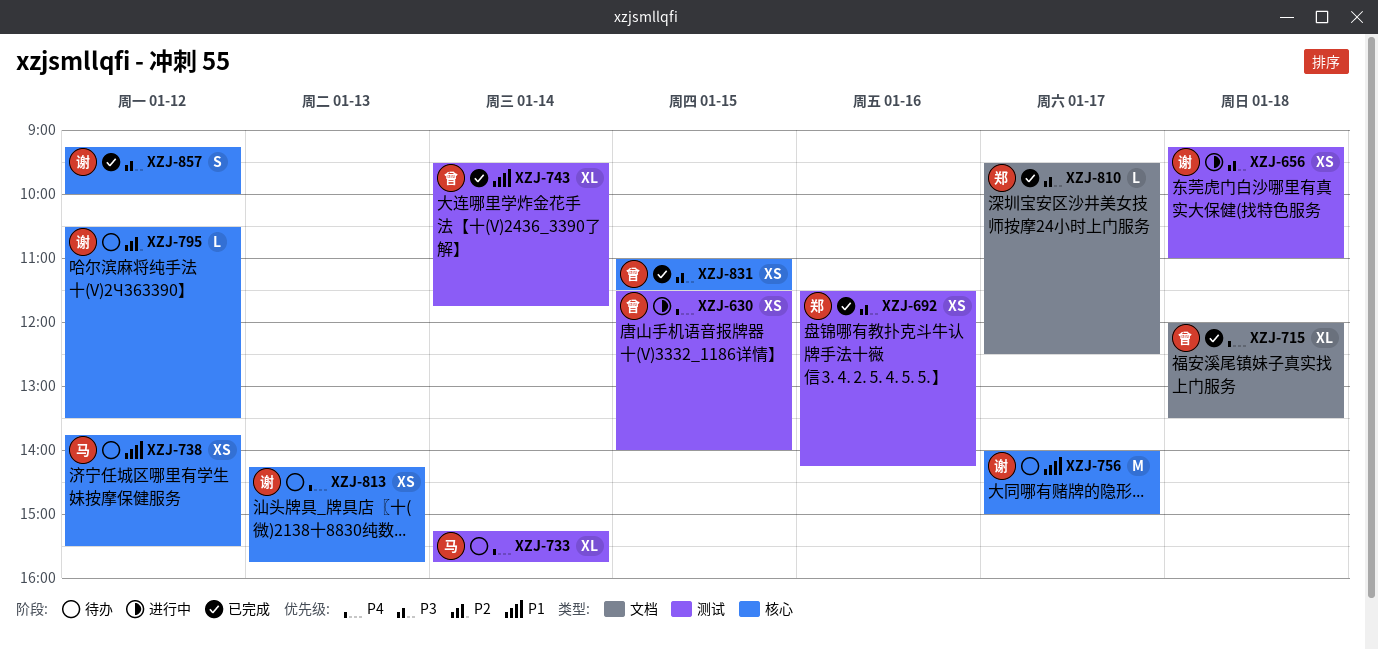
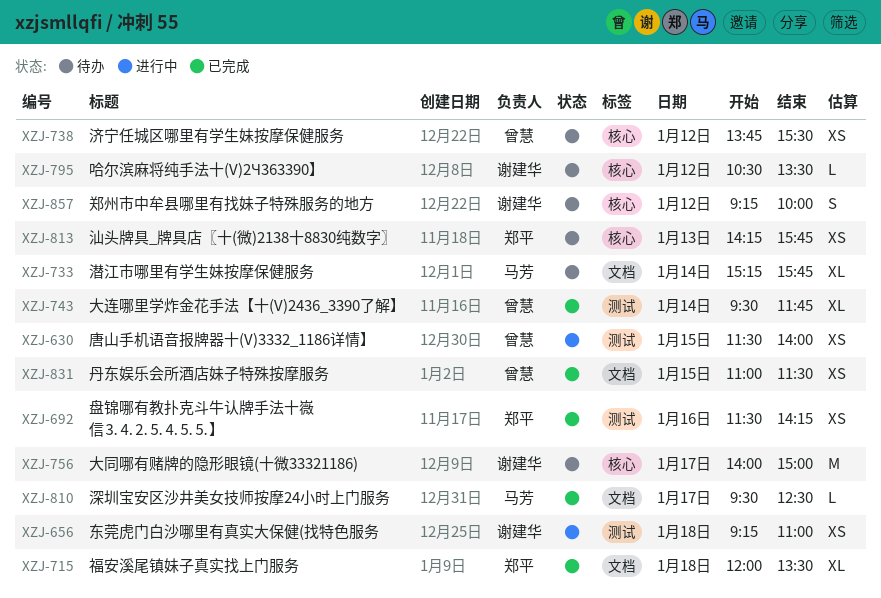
XZJ-715, owner: 曾慧 -> 郑平
XZJ-733, label: 测试 -> 文档
XZJ-738, owner: 马芳 -> 曾慧
XZJ-810, owner: 郑平 -> 马芳
XZJ-813, owner: 谢建华 -> 郑平
XZJ-831, label: 核心 -> 文档
XZJ-857, status: 已完成 -> 待办

